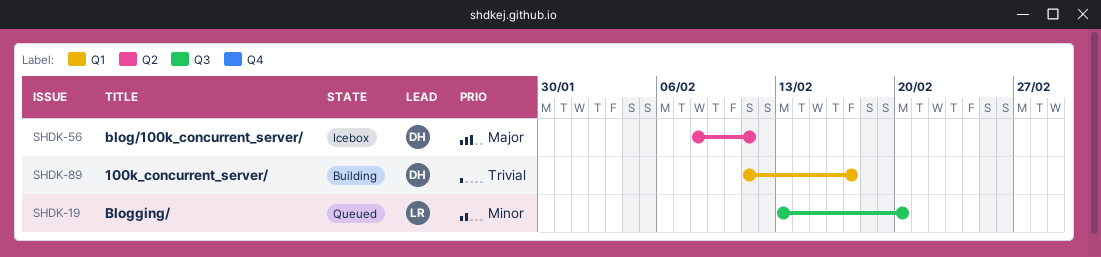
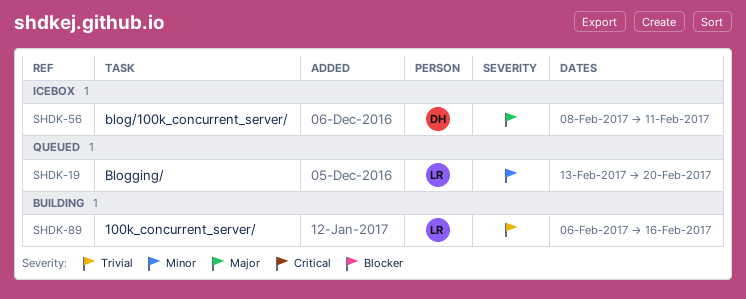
SHDK-89, owner: DH -> LR
SHDK-89, start: Feb 11 -> Feb 6
SHDK-89, due: Feb 17 -> Feb 16

